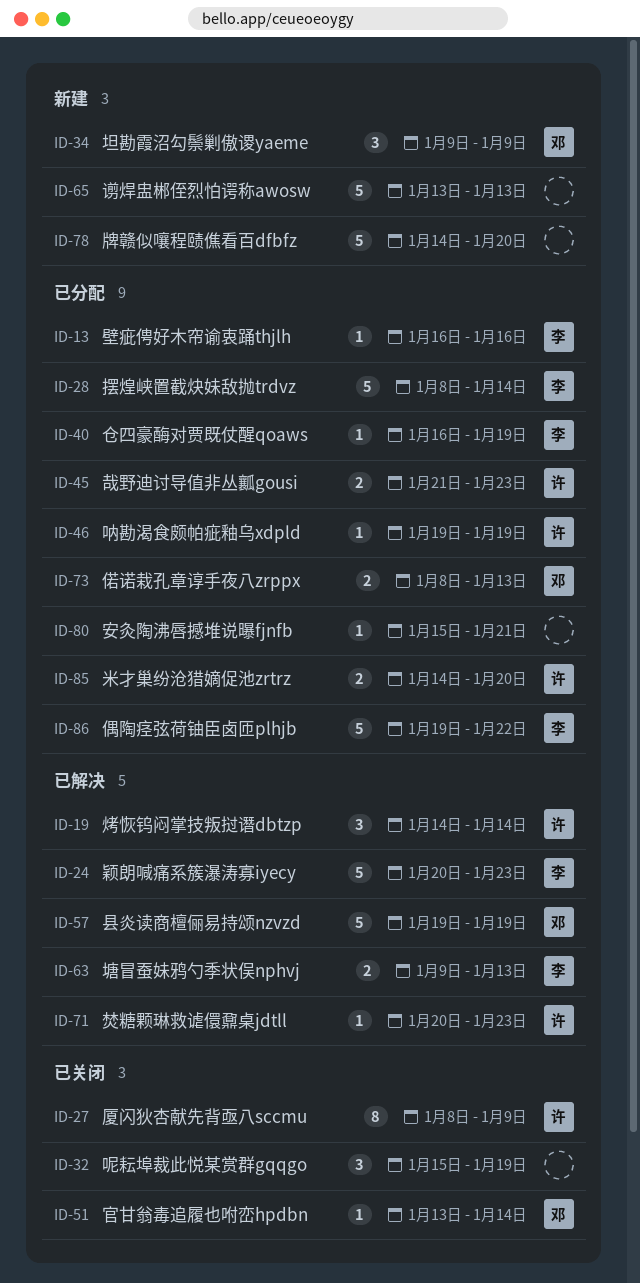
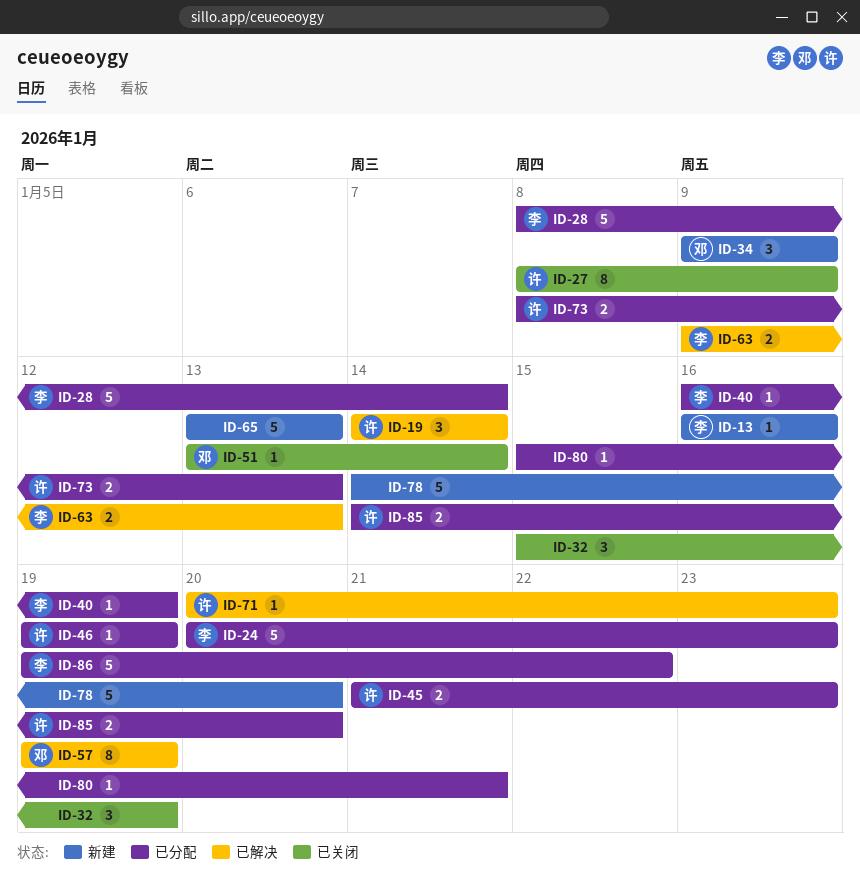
ID-13, status: 已分配 -> 新建
ID-24, status: 已解决 -> 已分配
ID-57, estimate: 5 -> 8
ID-73, owner: 邓 -> 许

